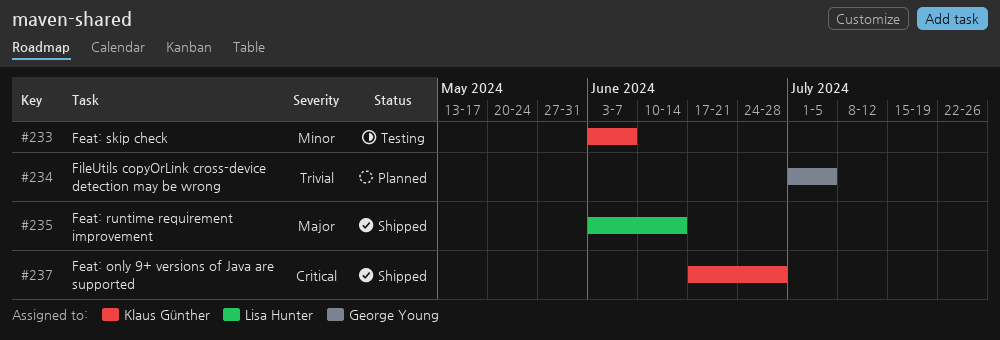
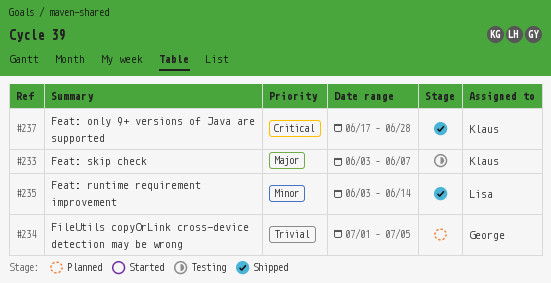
#233, priority: Minor -> Major
#235, priority: Major -> Minor

